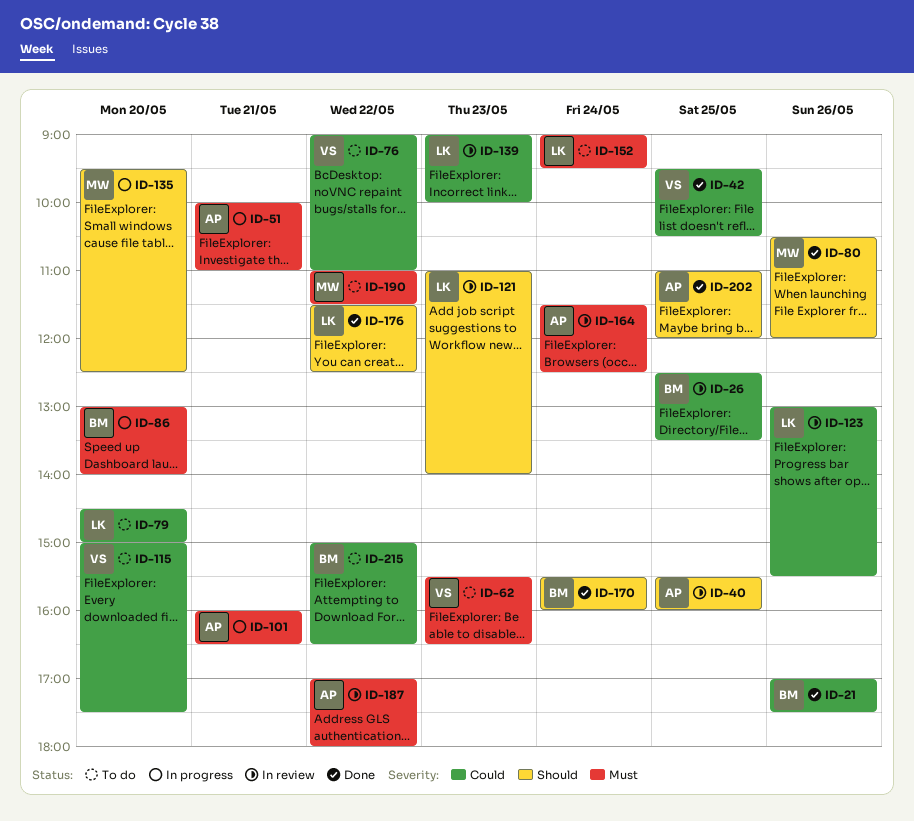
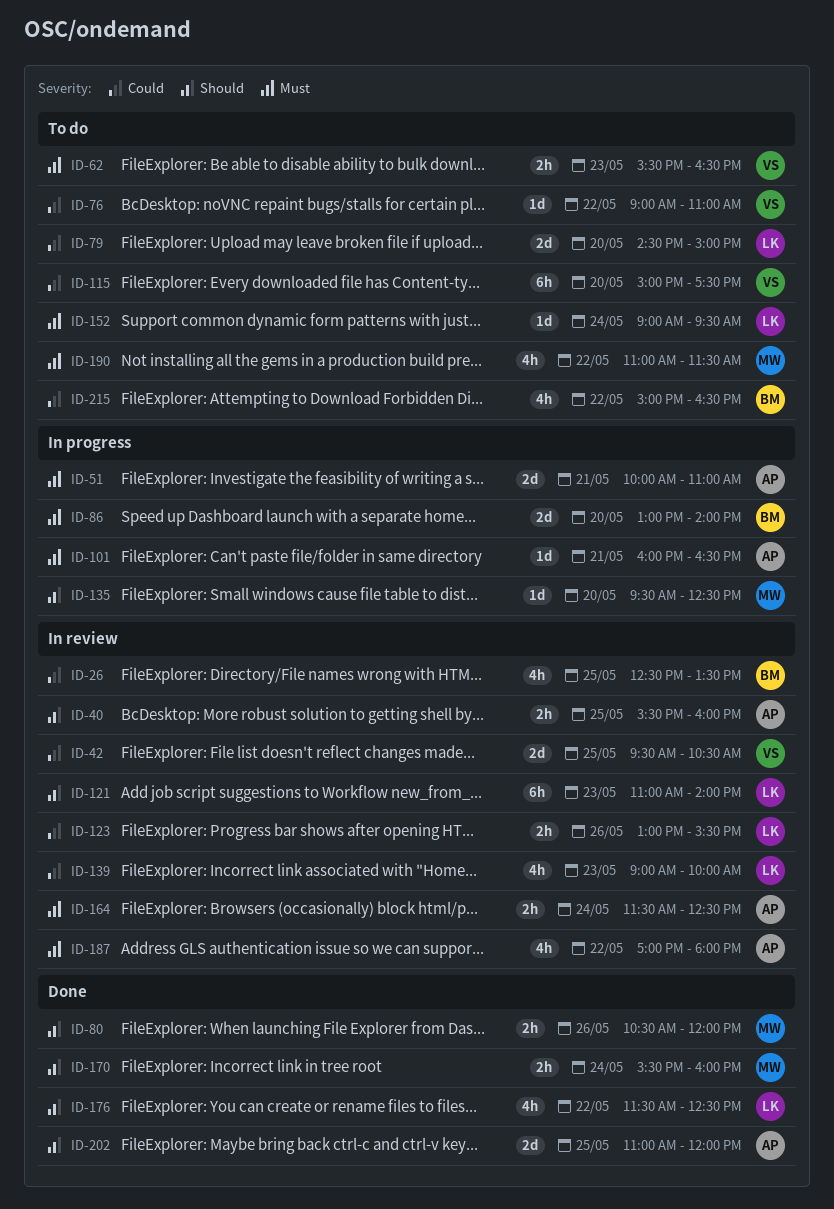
ID-21: present -> none
ID-42, status: Done -> In review
ID-170, owner: BM -> MW

